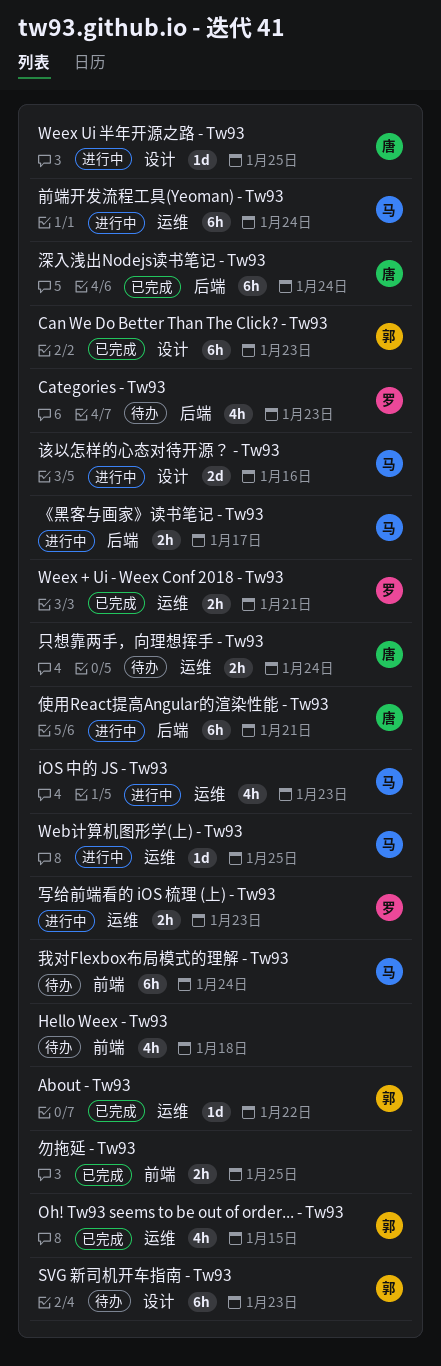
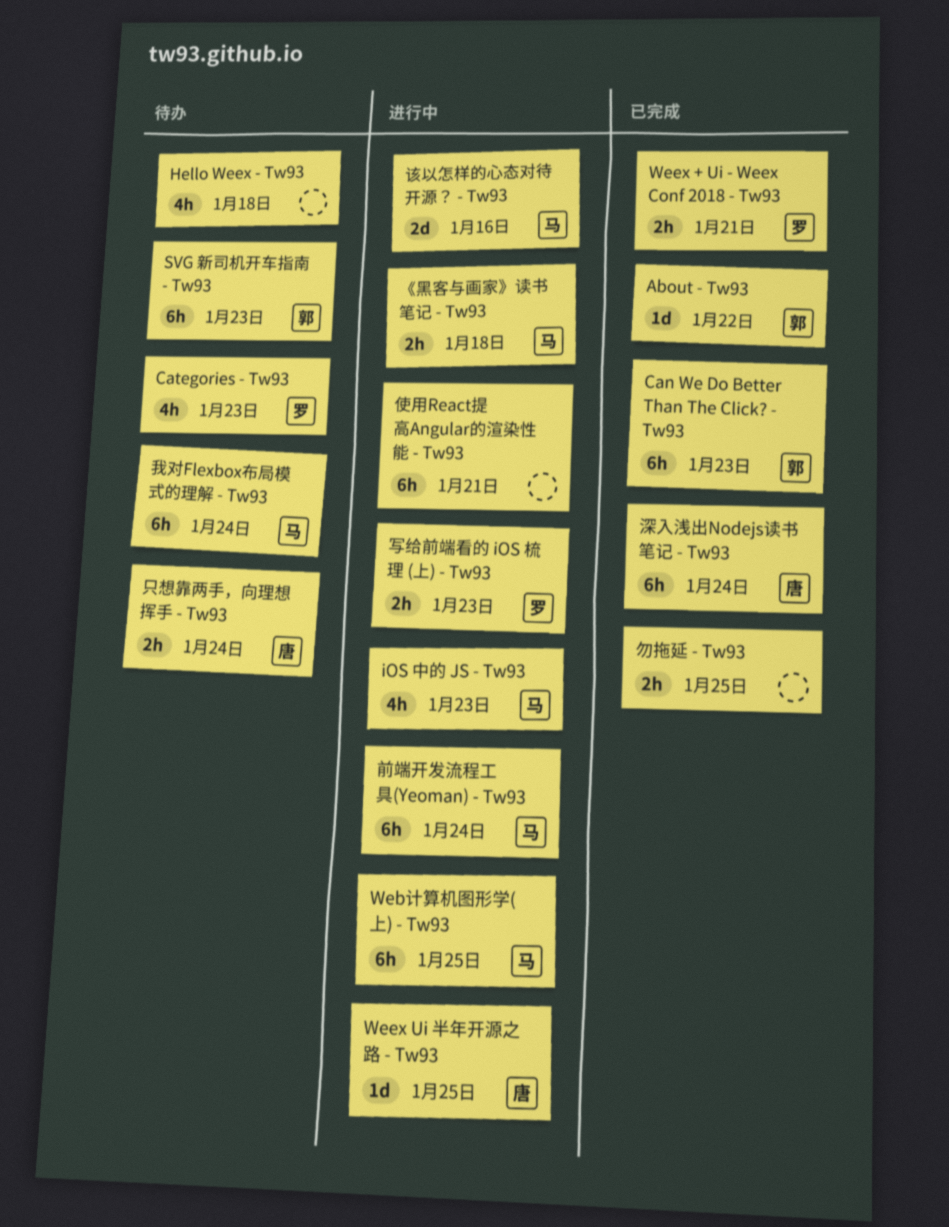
Oh! Tw93 seems to be out of order... - Tw93: present -> none
Web计算机图形学(上) - Tw93, estimate: 1d -> 6h
《黑客与画家》读书笔记 - Tw93, due: Jan 17 -> Jan 18
使用React提高Angular的渲染性能 - Tw93, owner: 唐 -> none

